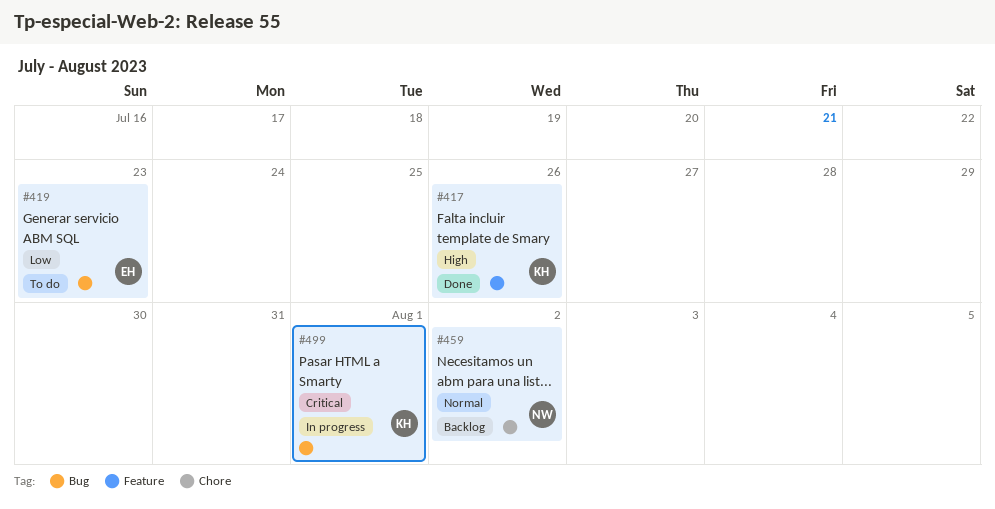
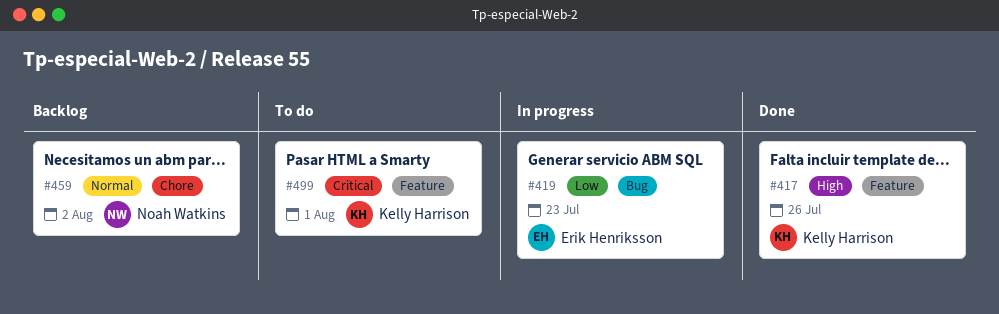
#419, status: To do -> In progress
#499, status: In progress -> To do
#499, label: Bug -> Feature

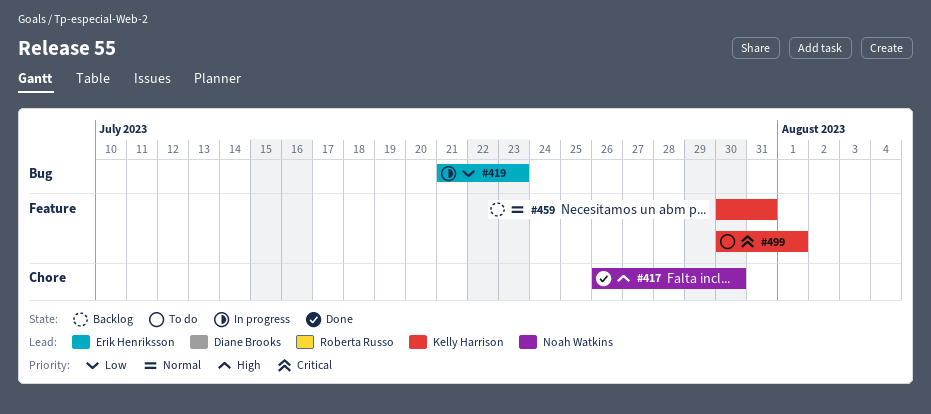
#417, owner: Kelly Harrison -> Noah Watkins
#417, label: Feature -> Chore
#417, due: Jul 26 -> Jul 30
#459, owner: Noah Watkins -> Kelly Harrison
#459, label: Chore -> Feature
#459, due: Aug 2 -> Jul 31

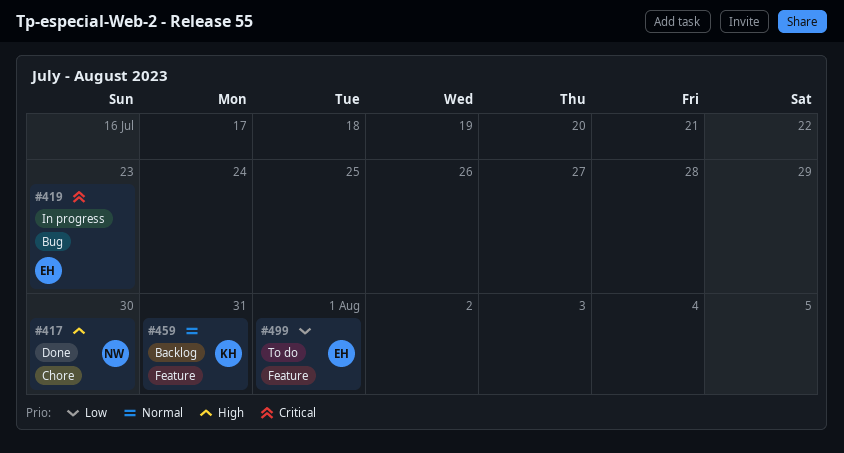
#419, priority: Low -> Critical
#499, owner: Kelly Harrison -> Erik Henriksson
#499, priority: Critical -> Low

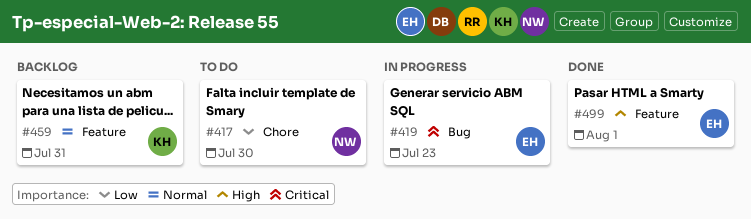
#417, status: Done -> To do
#417, priority: High -> Low
#499, status: To do -> Done
#499, priority: Low -> High

